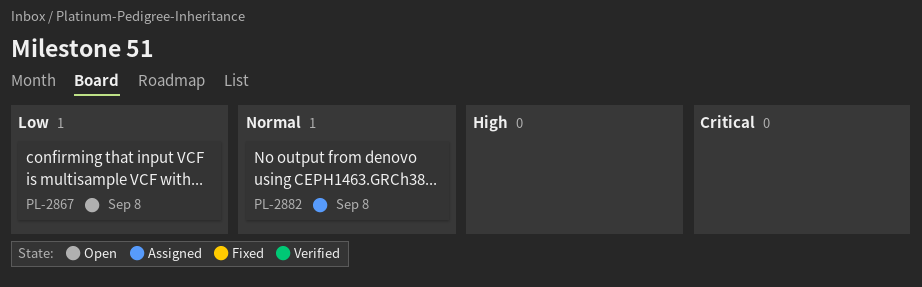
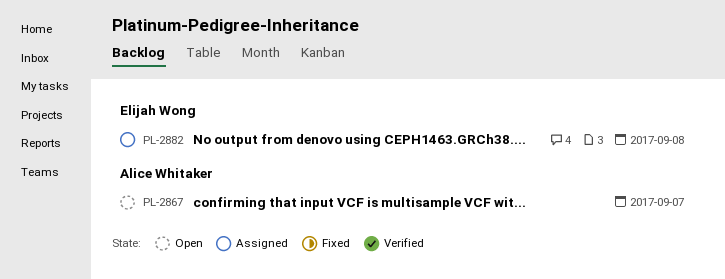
PL-2867, due: Sep 8 -> Sep 7

